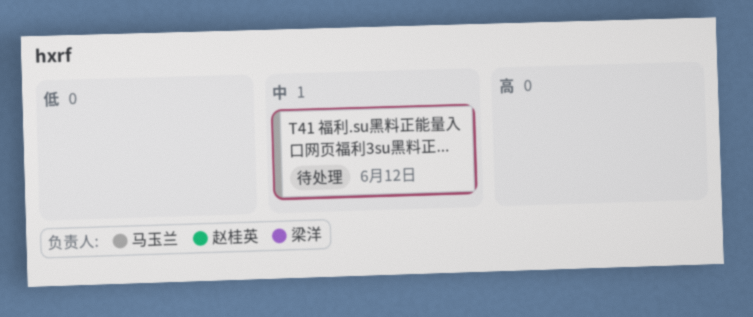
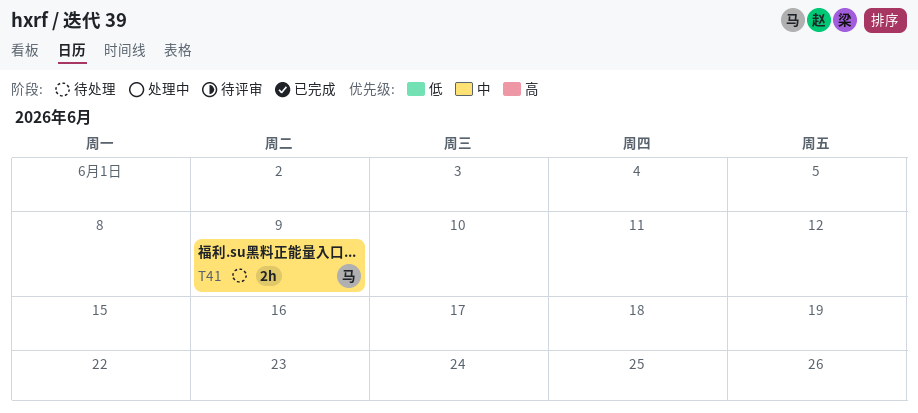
T41, due: Jun 12 -> Jun 9

